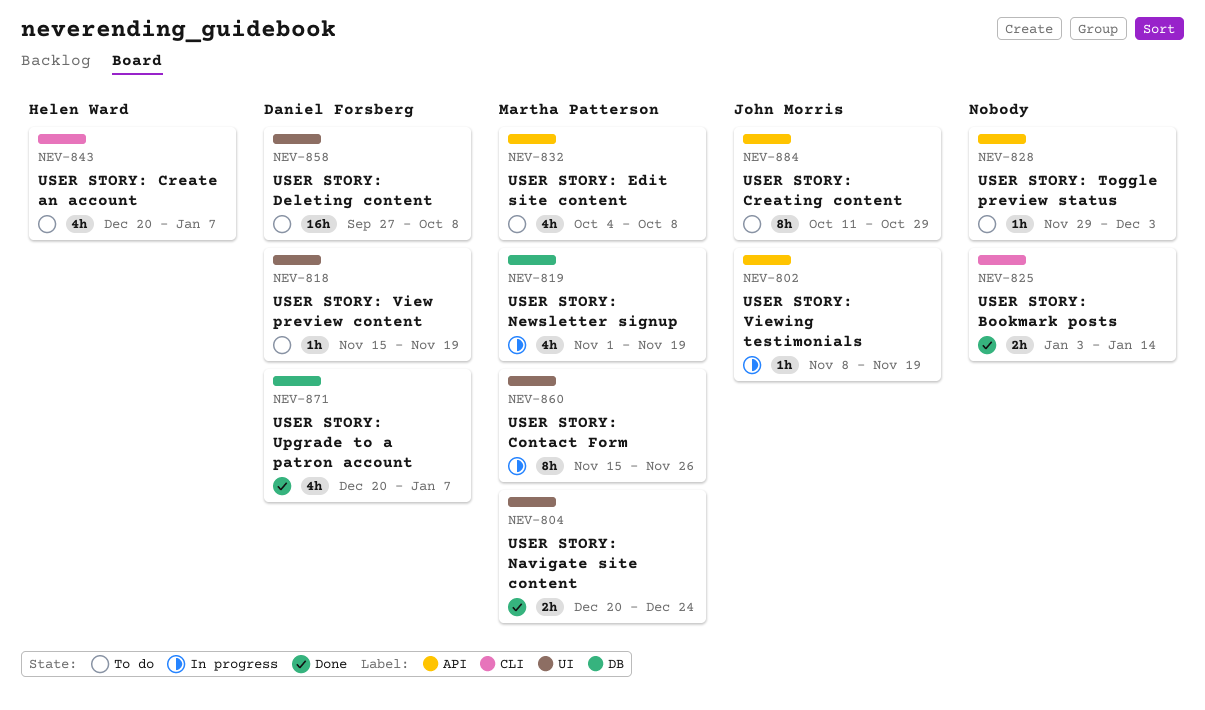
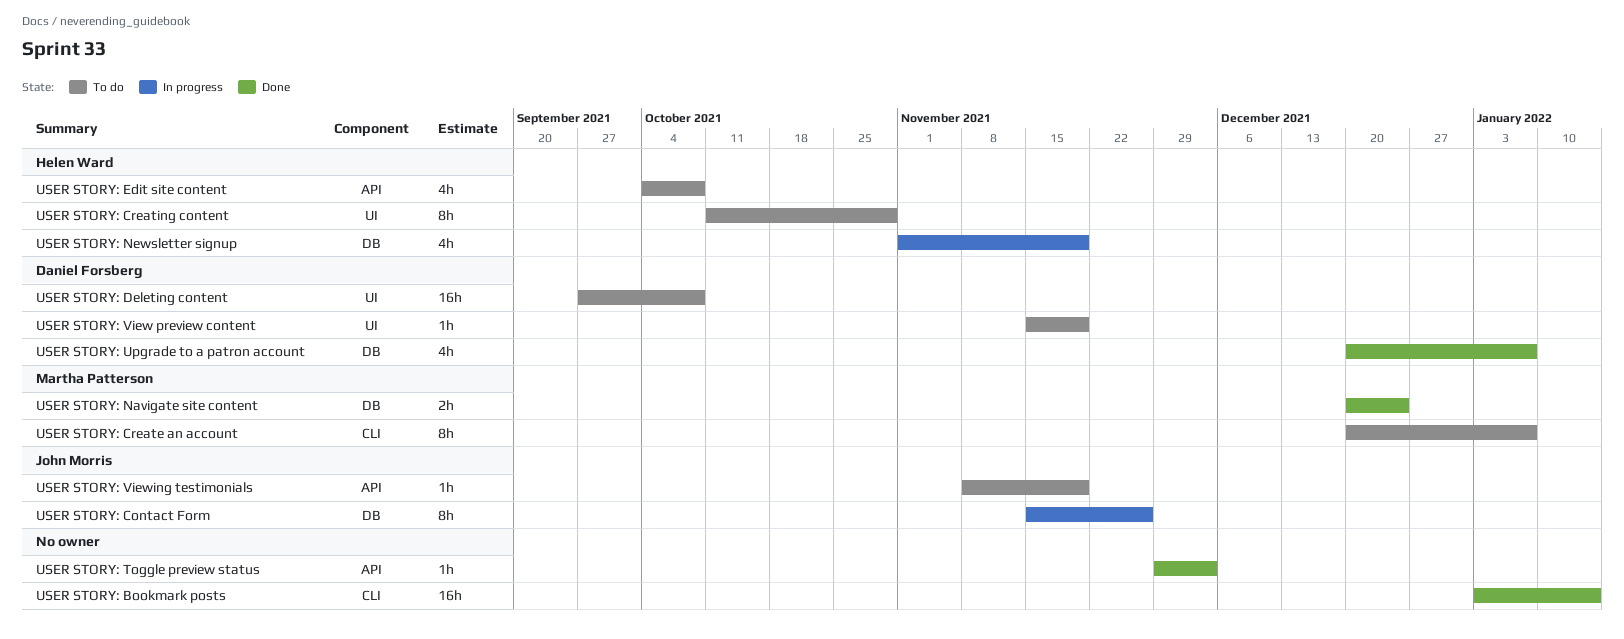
USER STORY: Bookmark posts, estimate: 2h -> 16h
USER STORY: Contact Form, owner: Martha Patterson -> John Morris
USER STORY: Contact Form, label: UI -> DB
USER STORY: Create an account, owner: Helen Ward -> Martha Patterson
USER STORY: Create an account, estimate: 4h -> 8h
USER STORY: Creating content, owner: John Morris -> Helen Ward
USER STORY: Creating content, label: API -> UI
USER STORY: Edit site content, owner: Martha Patterson -> Helen Ward
USER STORY: Navigate site content, label: UI -> DB
USER STORY: Newsletter signup, owner: Martha Patterson -> Helen Ward
USER STORY: Toggle preview status, status: To do -> Done
USER STORY: Viewing testimonials, status: In progress -> To do

